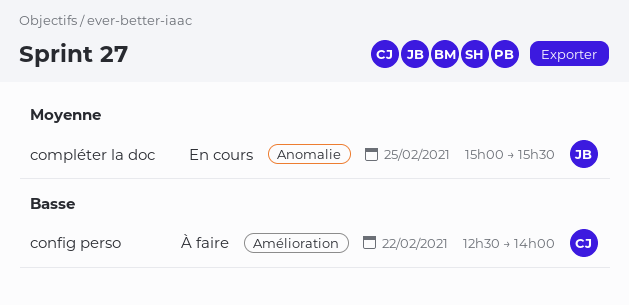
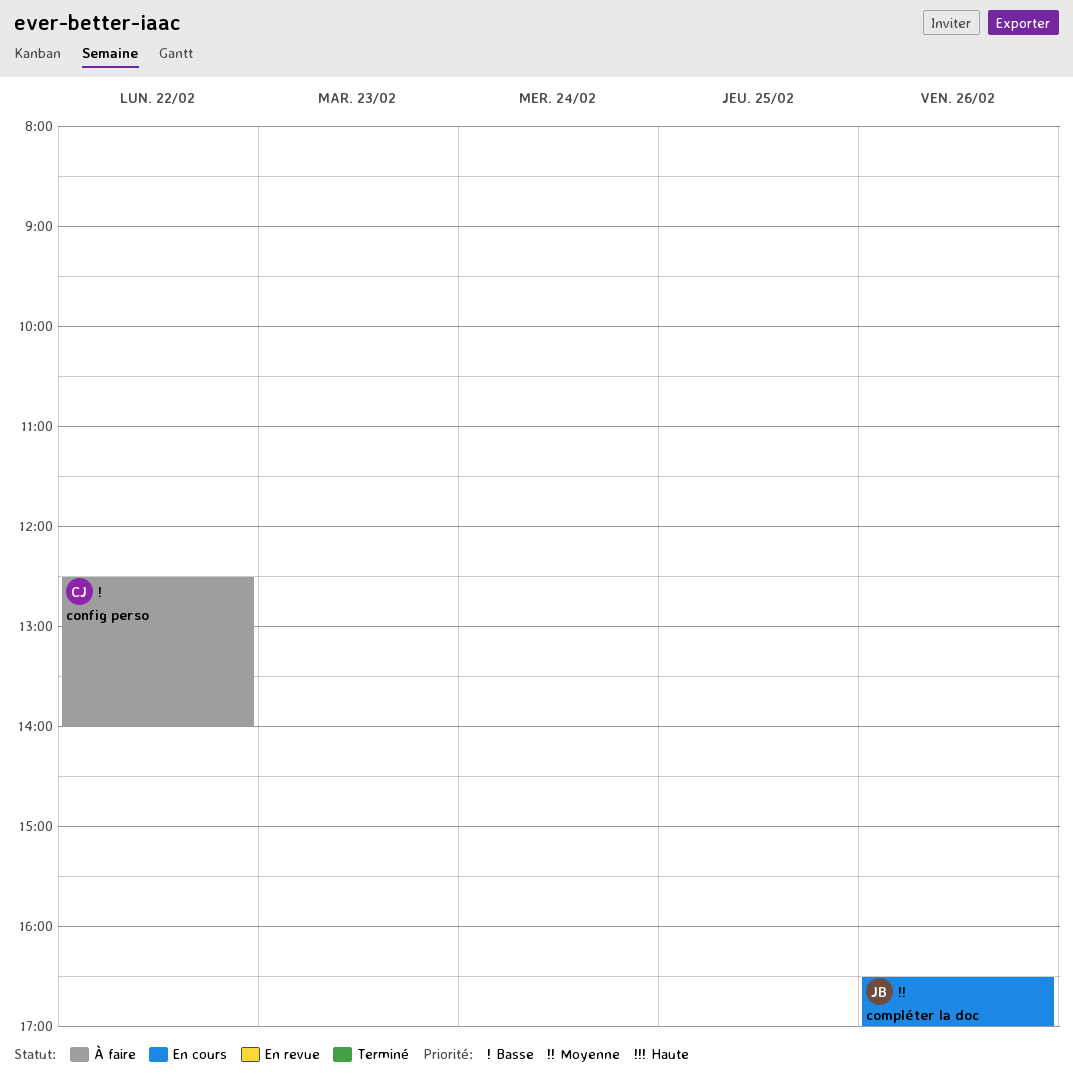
compléter la doc, day: Feb 25 -> Feb 26
compléter la doc, begins: 15:00 -> 16:30
compléter la doc, ends: 15:30 -> 17:00

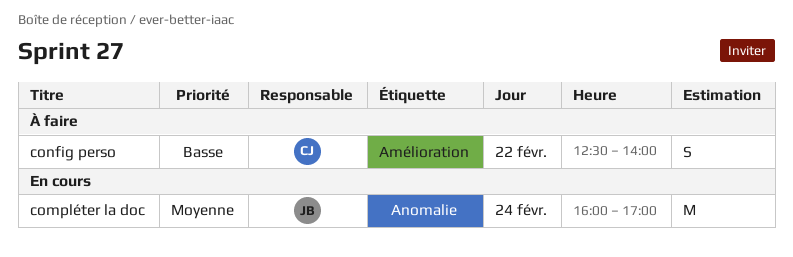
compléter la doc, day: Feb 26 -> Feb 24
compléter la doc, begins: 16:30 -> 16:00

